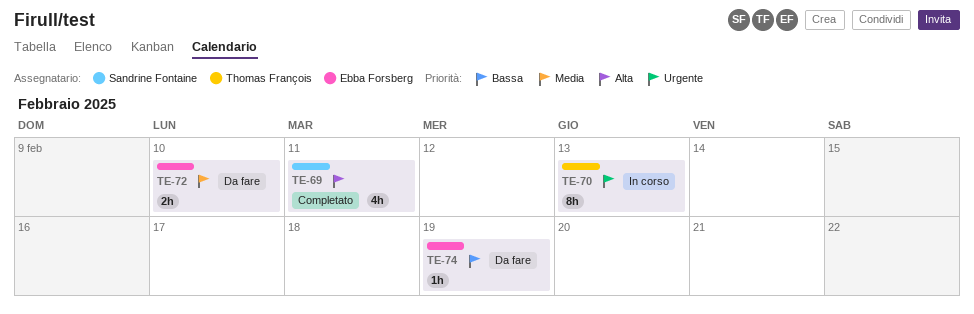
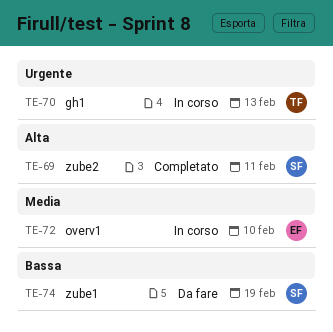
TE-72, status: Da fare -> In corso
TE-74, owner: Ebba Forsberg -> Sandrine Fontaine

